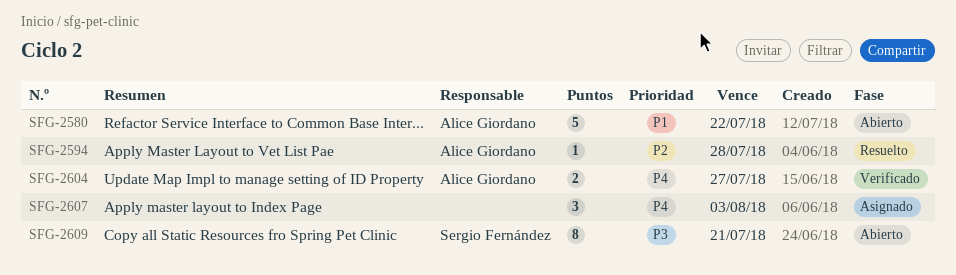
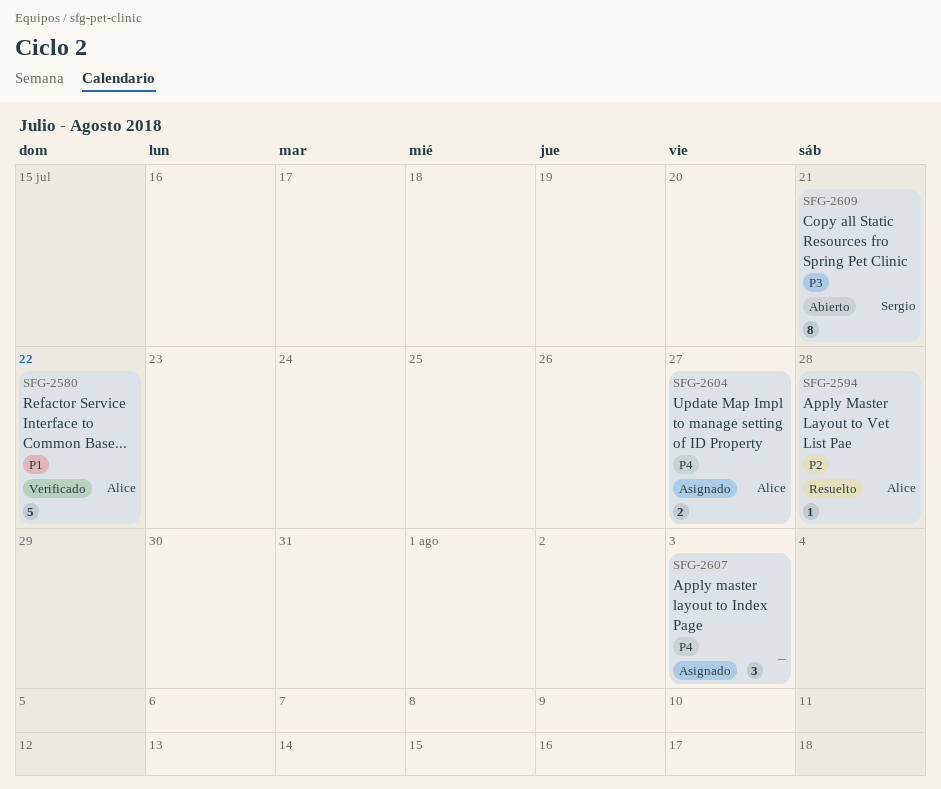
SFG-2580, status: Abierto -> Verificado
SFG-2604, status: Verificado -> Asignado

